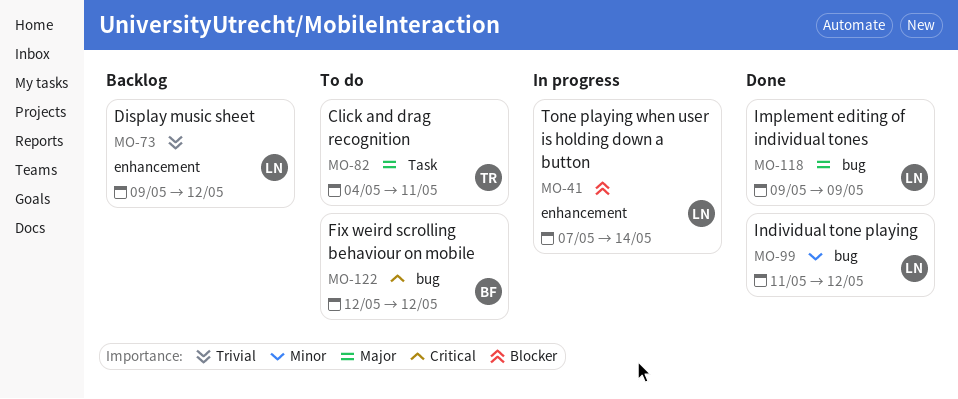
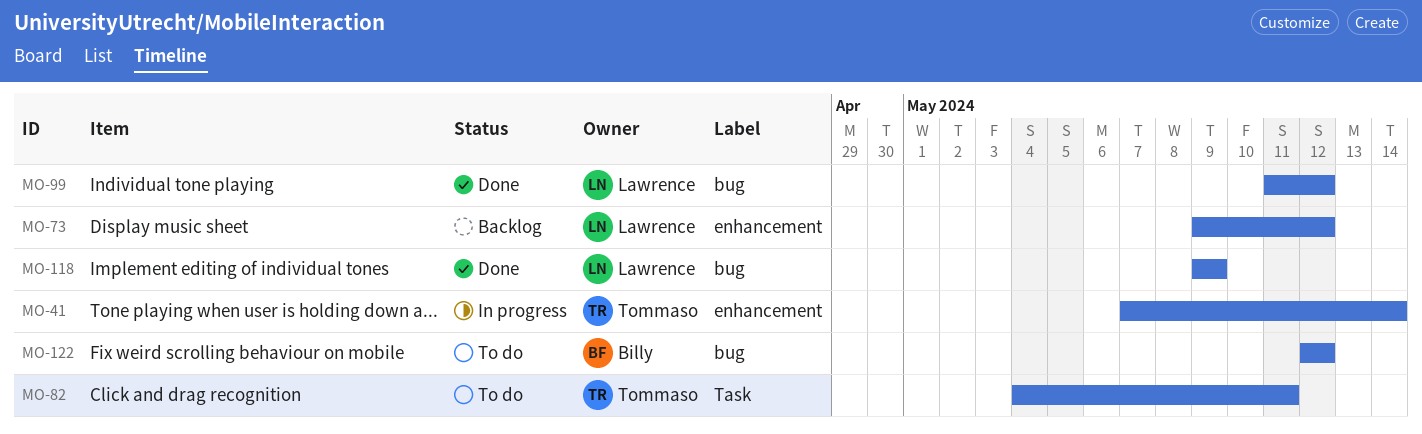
MO-41, owner: Lawrence -> Tommaso

